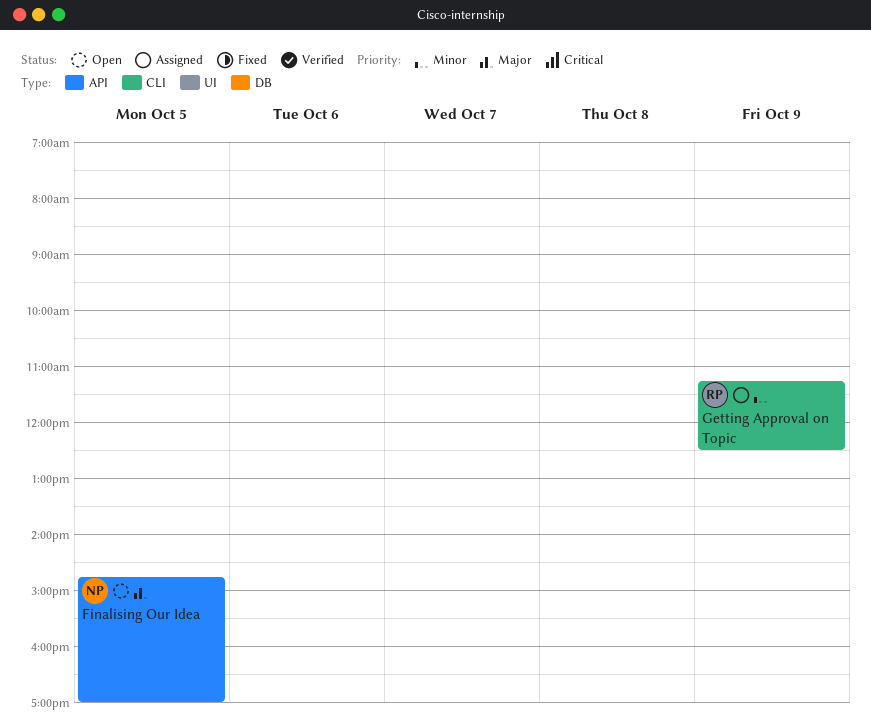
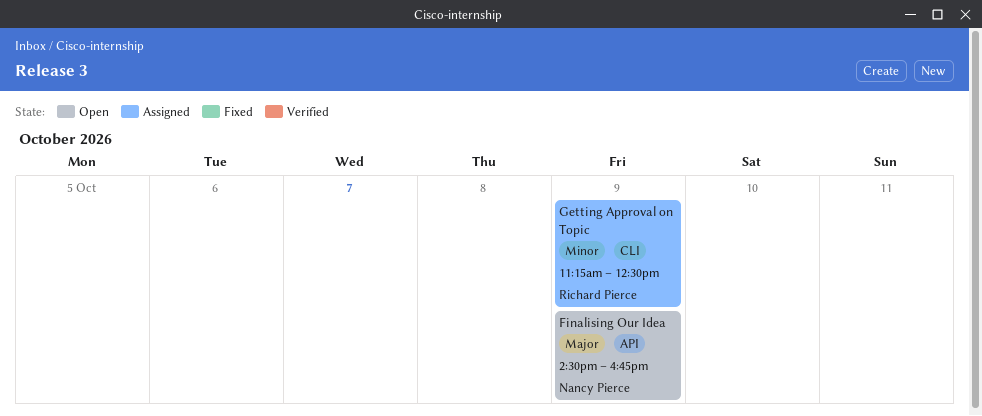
Finalising Our Idea, day: Oct 5 -> Oct 9
Finalising Our Idea, begins: 14:45 -> 14:30
Finalising Our Idea, ends: 17:00 -> 16:45

